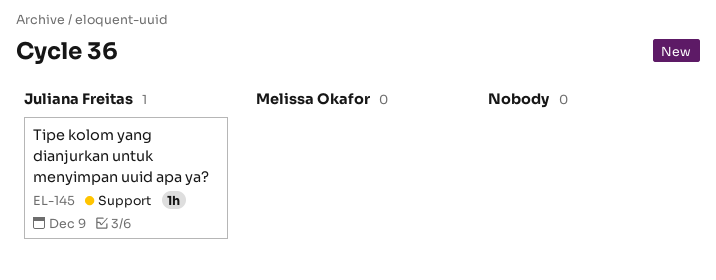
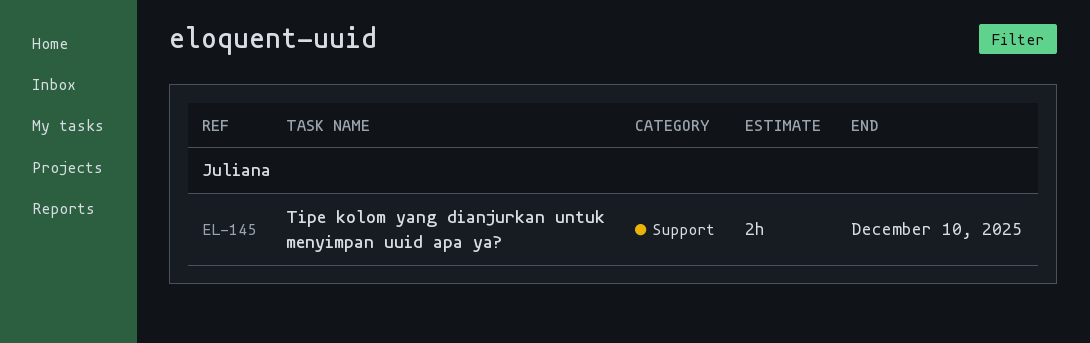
EL-145, estimate: 1h -> 2h
EL-145, due: Dec 9 -> Dec 10

